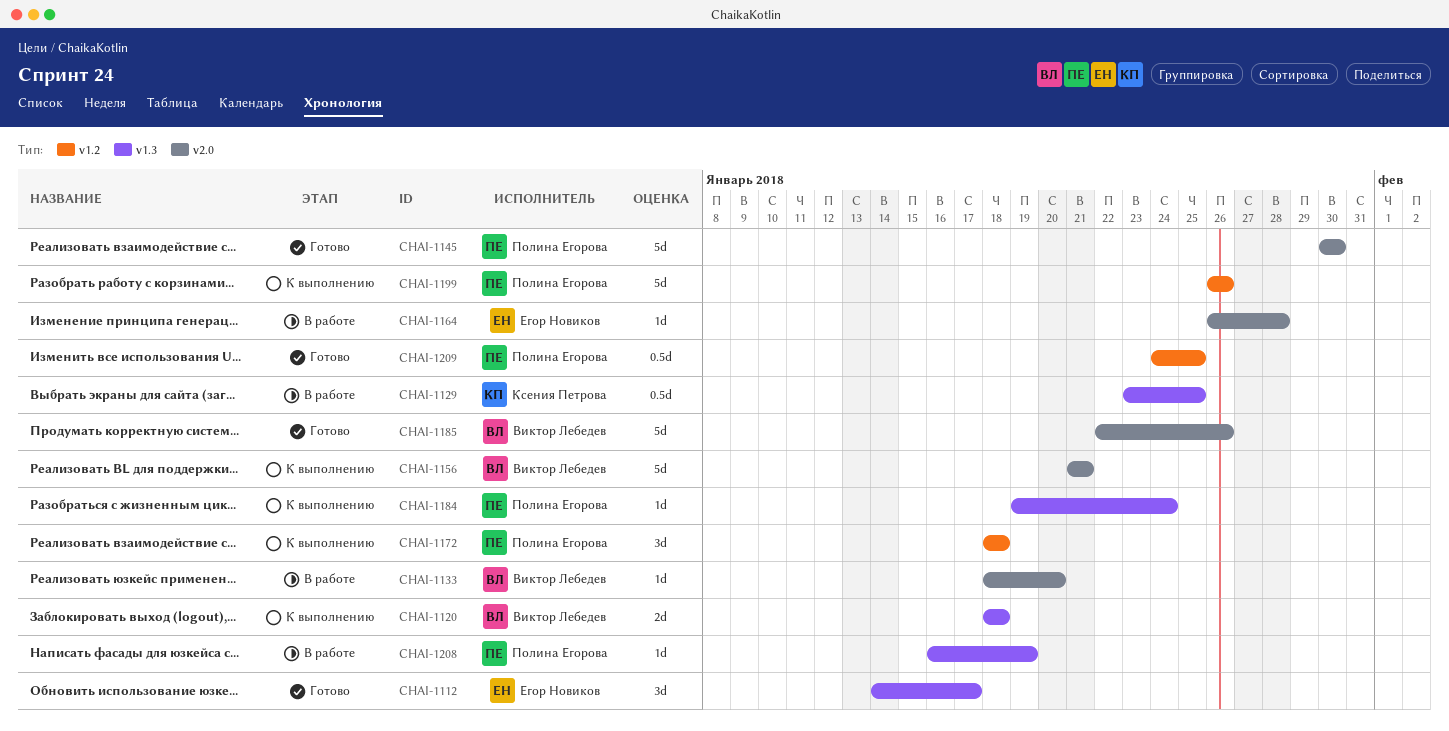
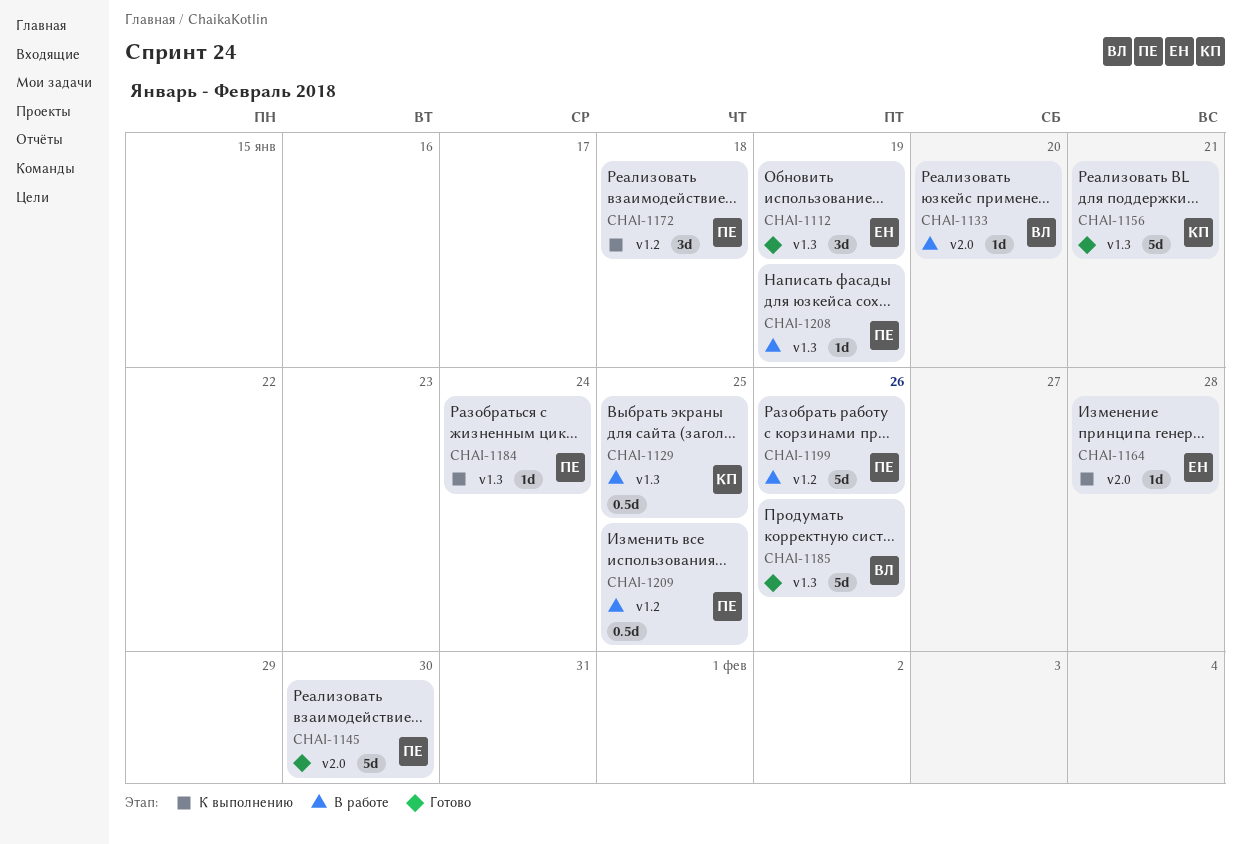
CHAI-1112, due: Jan 17 -> Jan 19
CHAI-1120: present -> none
CHAI-1156, status: К выполнению -> Готово
CHAI-1156, owner: Виктор Лебедев -> Ксения Петрова
CHAI-1156, label: v2.0 -> v1.3
CHAI-1164, status: В работе -> К выполнению
CHAI-1185, label: v2.0 -> v1.3
CHAI-1199, status: К выполнению -> В работе
CHAI-1209, status: Готово -> В работе

